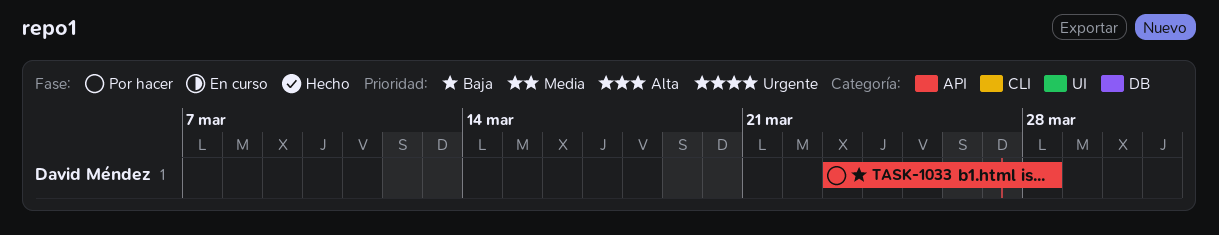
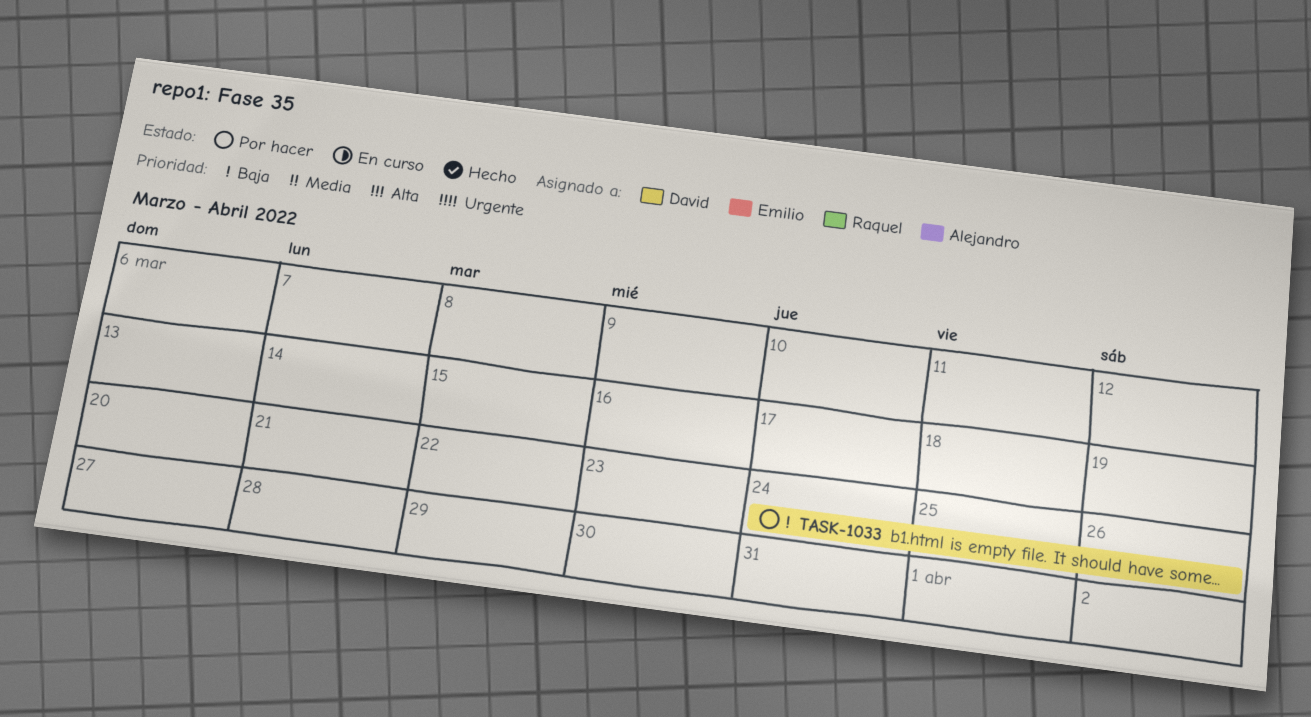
TASK-1033, start: Mar 23 -> Mar 24
TASK-1033, due: Mar 28 -> Mar 26

